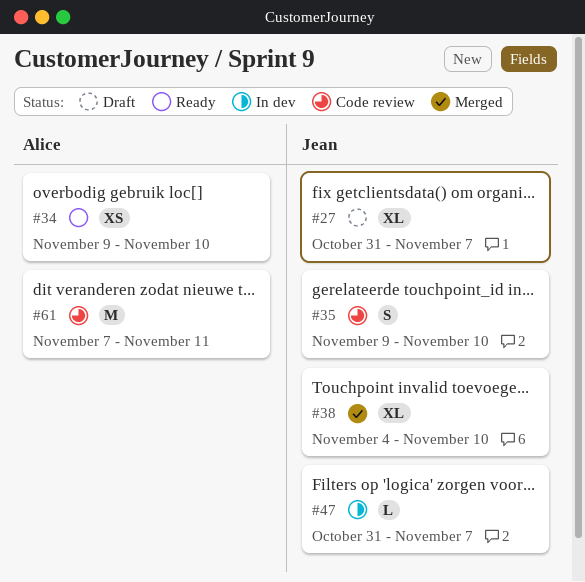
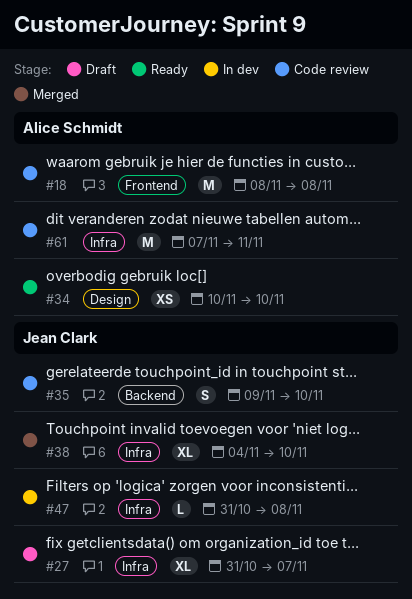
#18: none -> present
#34, start: Nov 9 -> Nov 10
#47, due: Nov 7 -> Nov 8

